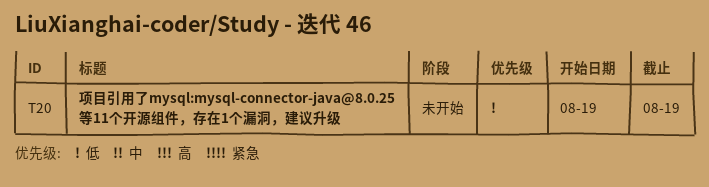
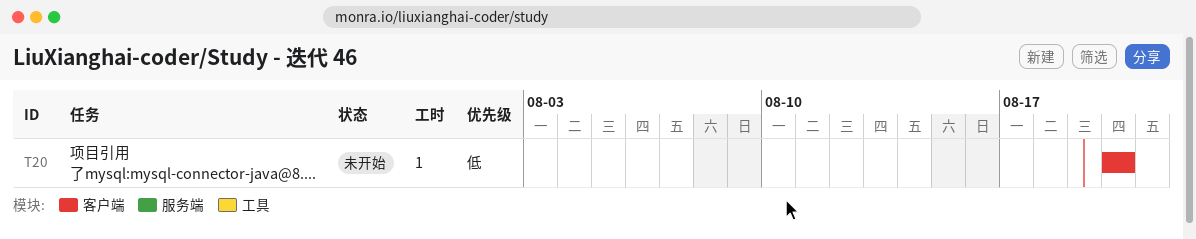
T20, start: Aug 19 -> Aug 20
T20, due: Aug 19 -> Aug 20

